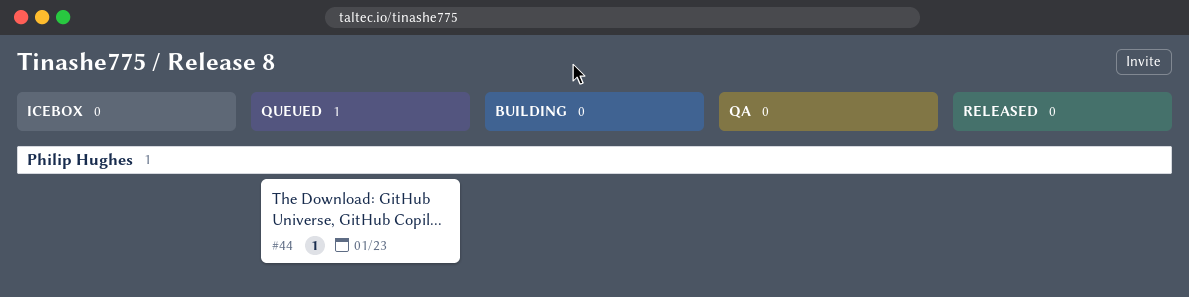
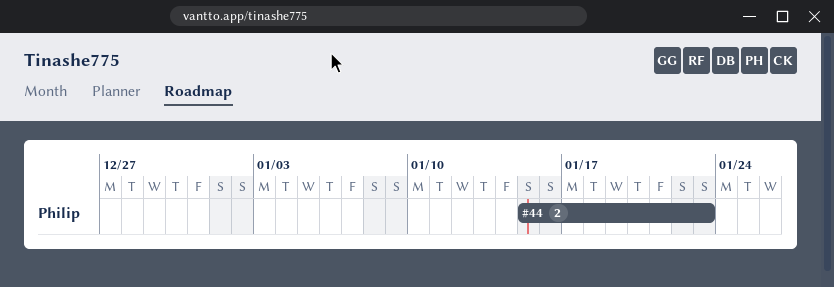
#44, estimate: 1 -> 2

